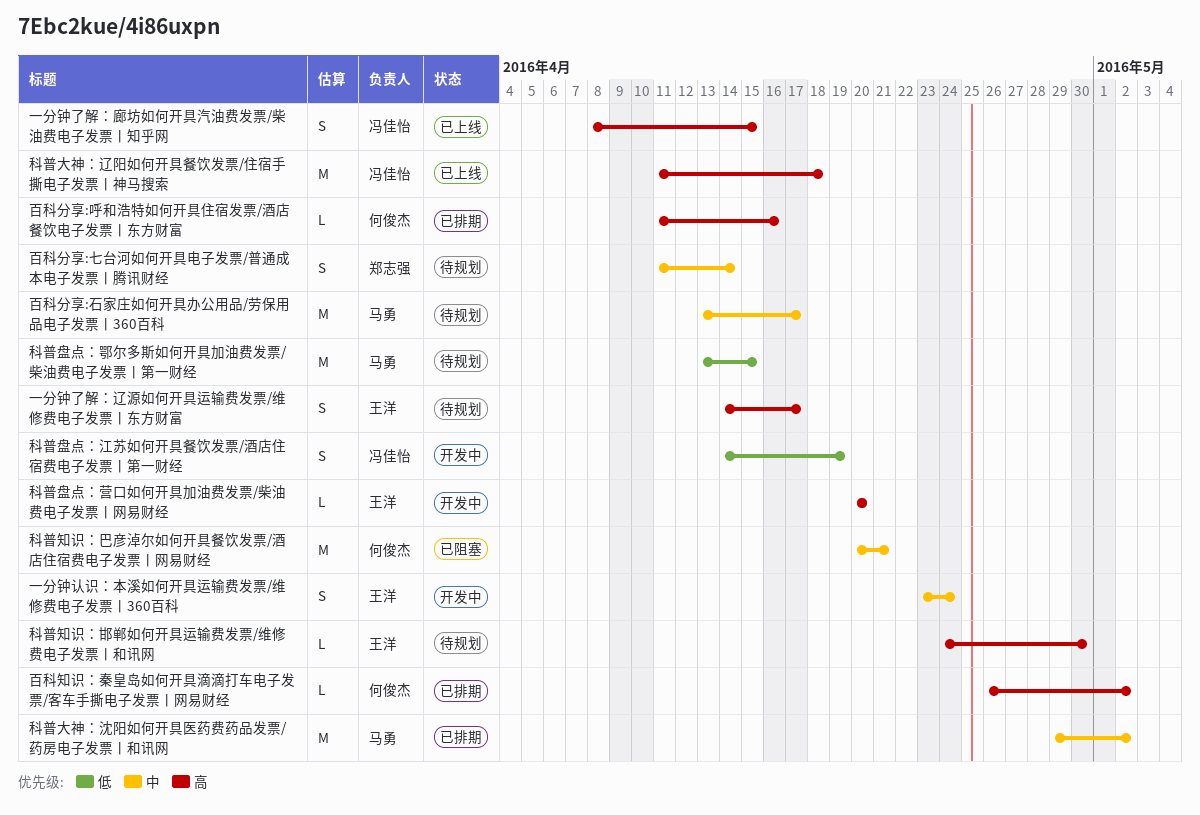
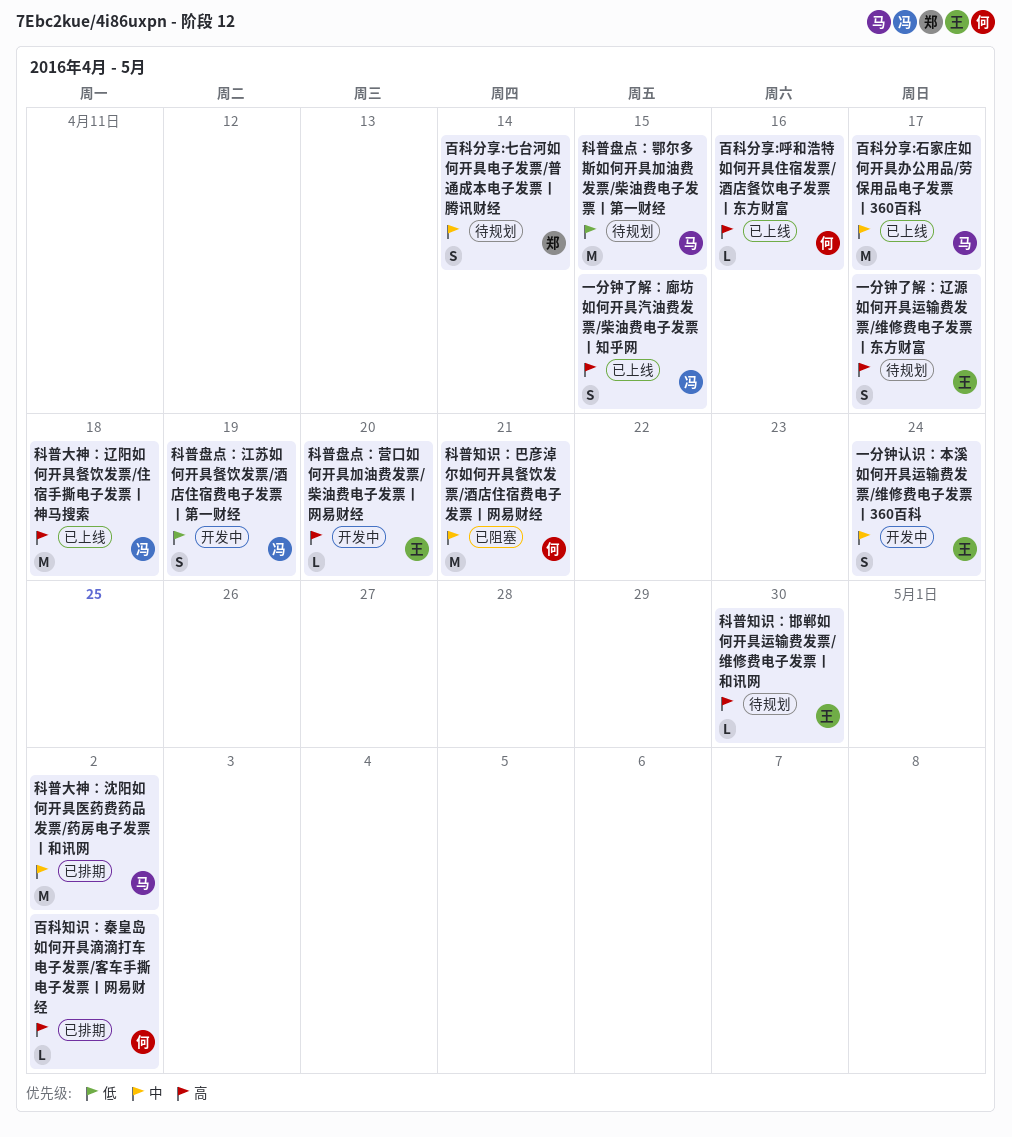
百科分享:呼和浩特如何开具住宿发票/酒店餐饮电子发票丨东方财富, status: 已排期 -> 已上线
百科分享:石家庄如何开具办公用品/劳保用品电子发票丨360百科, status: 待规划 -> 已上线

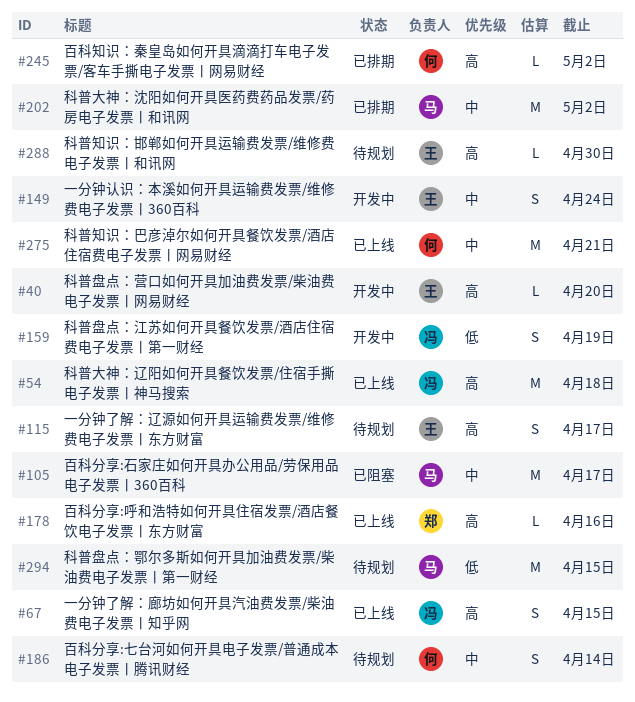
百科分享:七台河如何开具电子发票/普通成本电子发票丨腾讯财经, owner: 郑 -> 何
百科分享:呼和浩特如何开具住宿发票/酒店餐饮电子发票丨东方财富, owner: 何 -> 郑
百科分享:石家庄如何开具办公用品/劳保用品电子发票丨360百科, status: 已上线 -> 已阻塞
科普知识：巴彦淖尔如何开具餐饮发票/酒店住宿费电子发票丨网易财经, status: 已阻塞 -> 已上线

